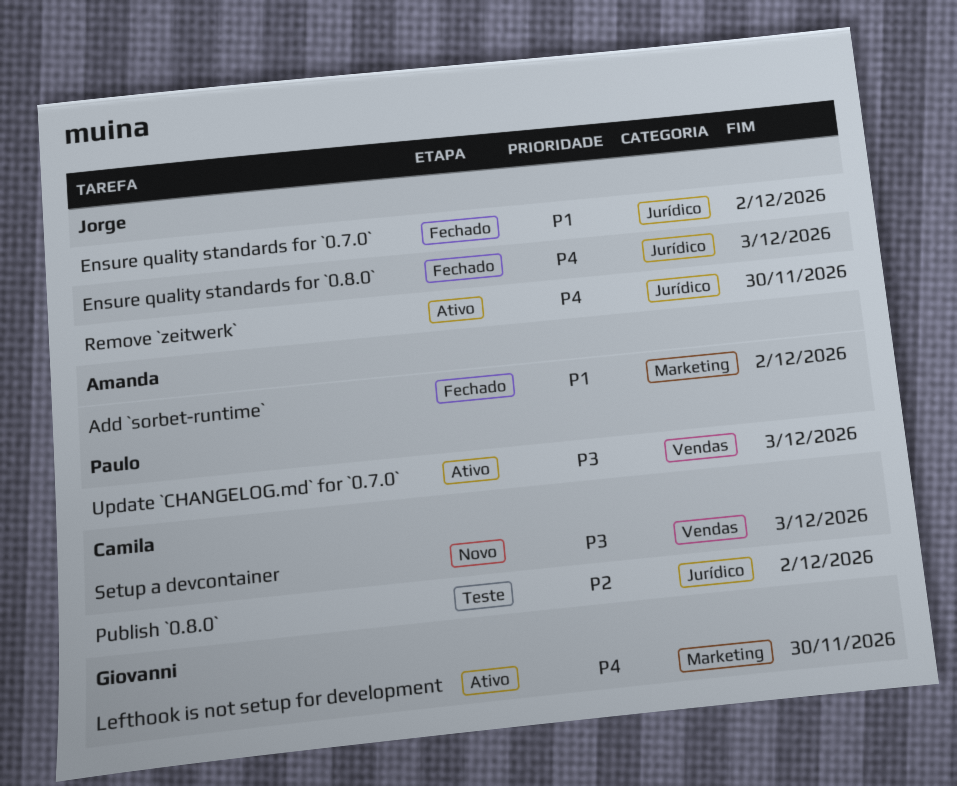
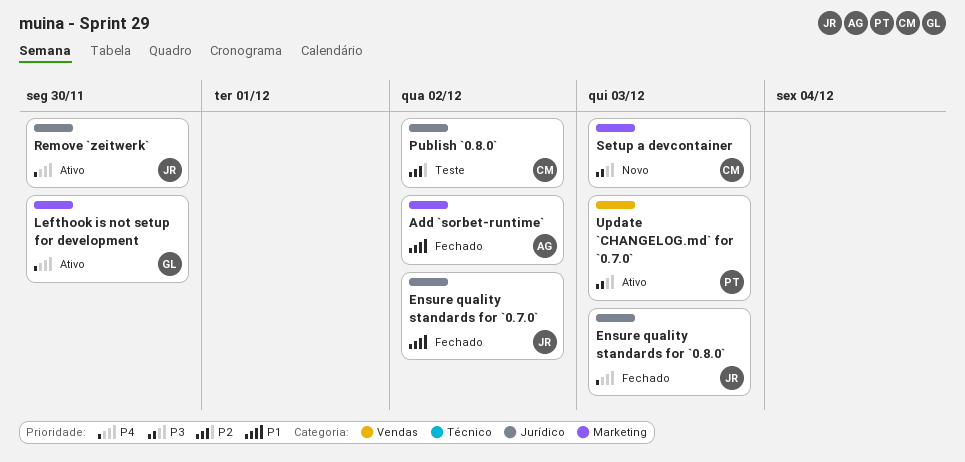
Setup a devcontainer, label: Vendas -> Marketing

